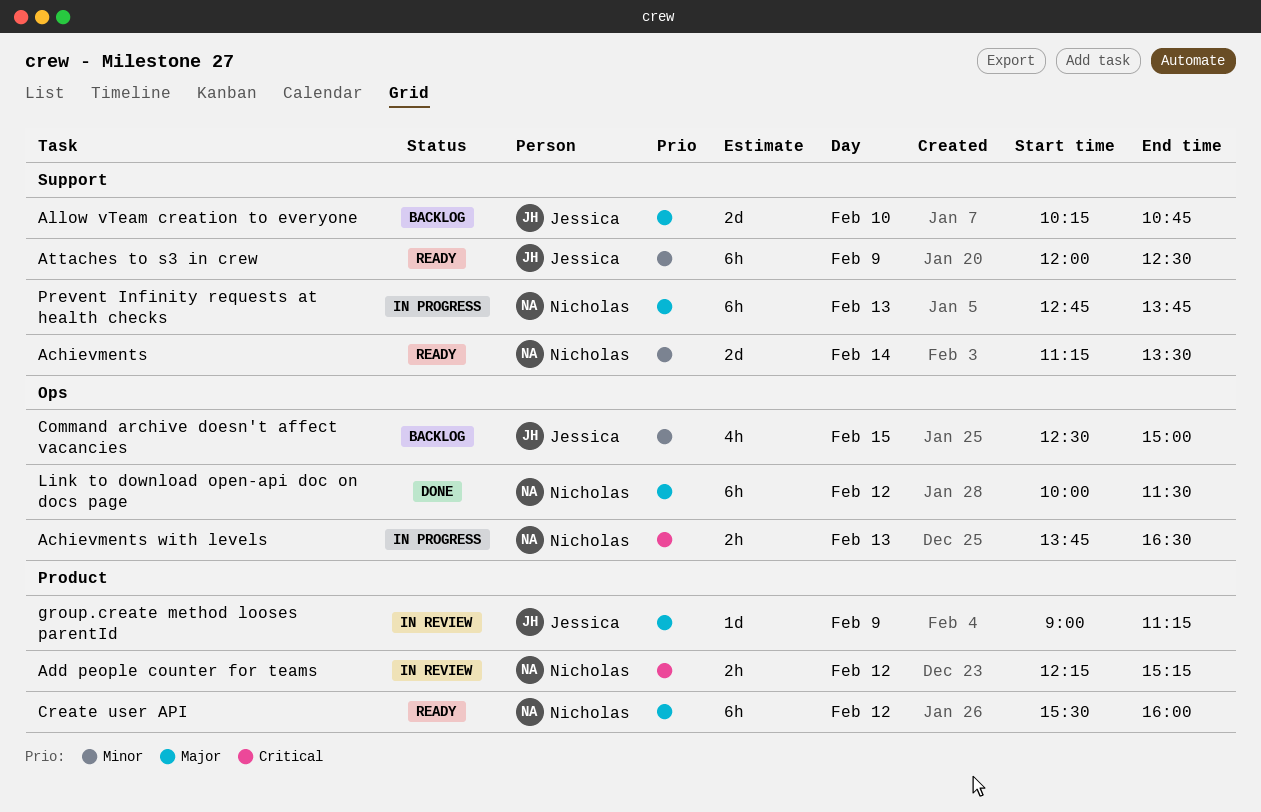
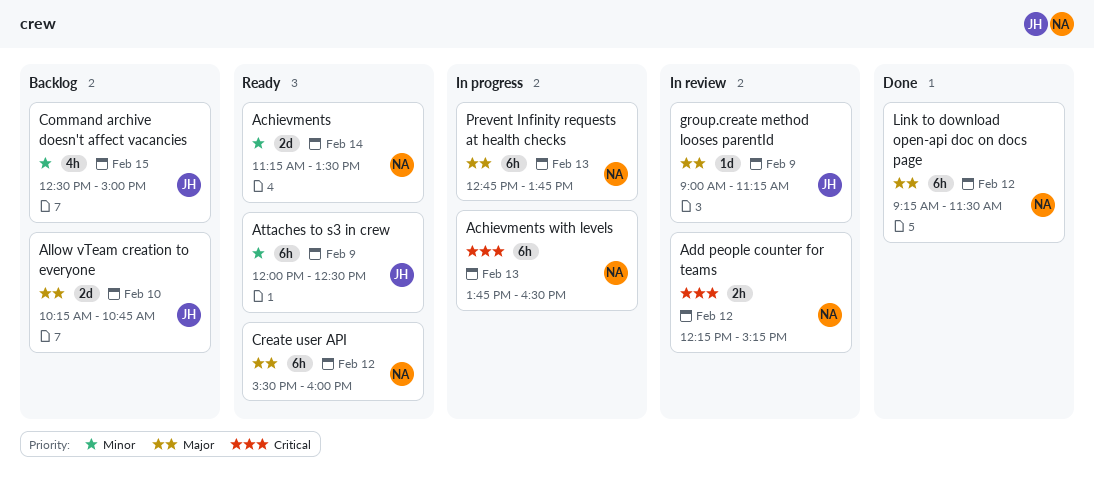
Achievments with levels, estimate: 2h -> 6h
Link to download open-api doc on docs page, begins: 10:00 -> 09:15

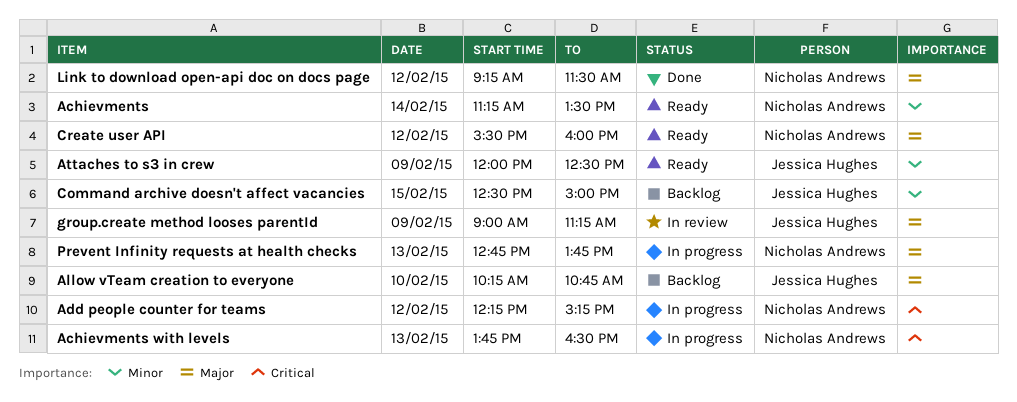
Add people counter for teams, status: In review -> In progress

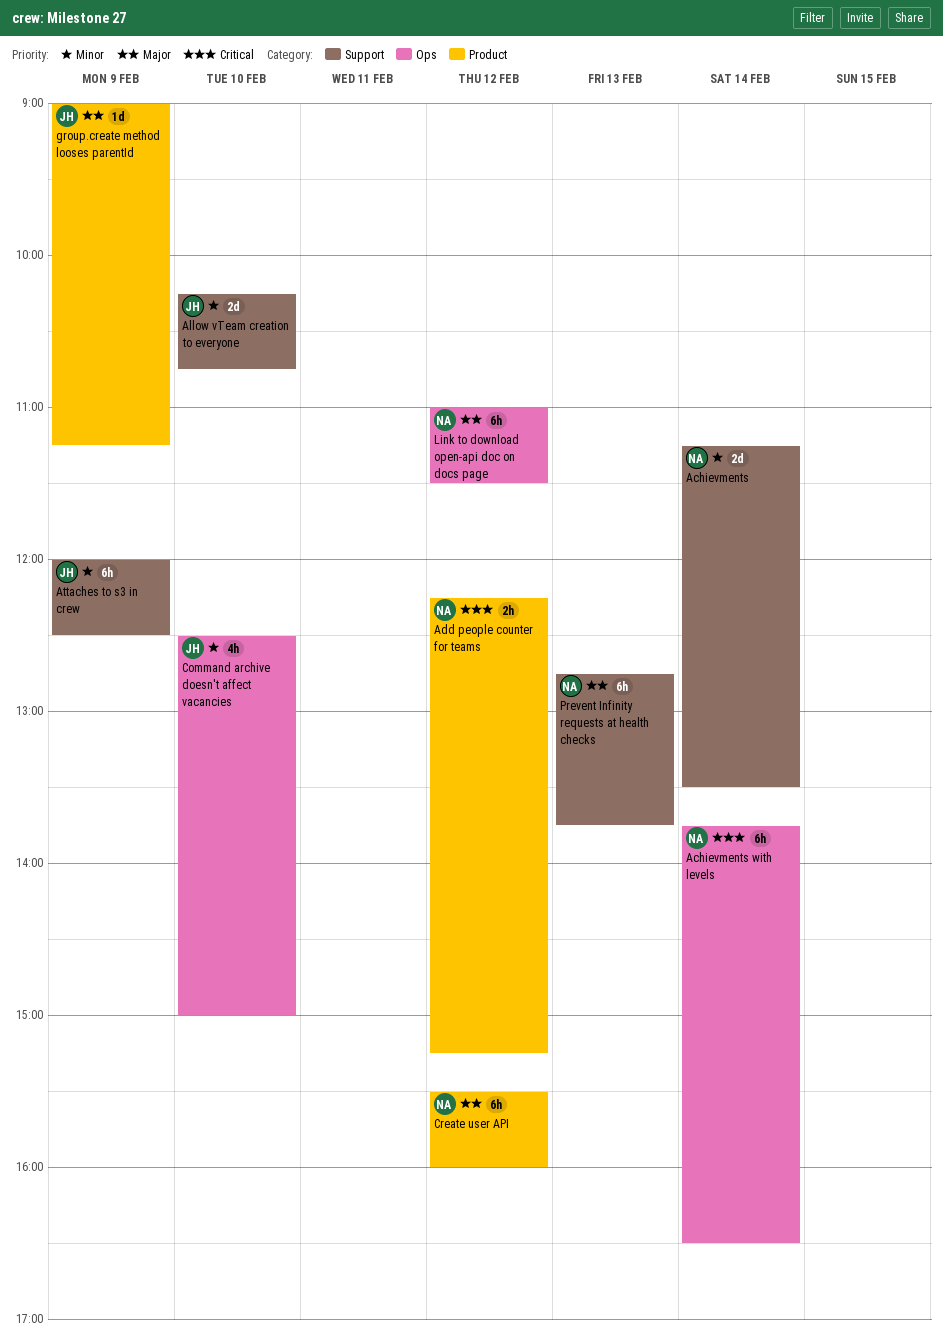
Achievments with levels, day: Feb 13 -> Feb 14
Allow vTeam creation to everyone, priority: Major -> Minor
Command archive doesn't affect vacancies, day: Feb 15 -> Feb 10
Link to download open-api doc on docs page, begins: 09:15 -> 11:00

